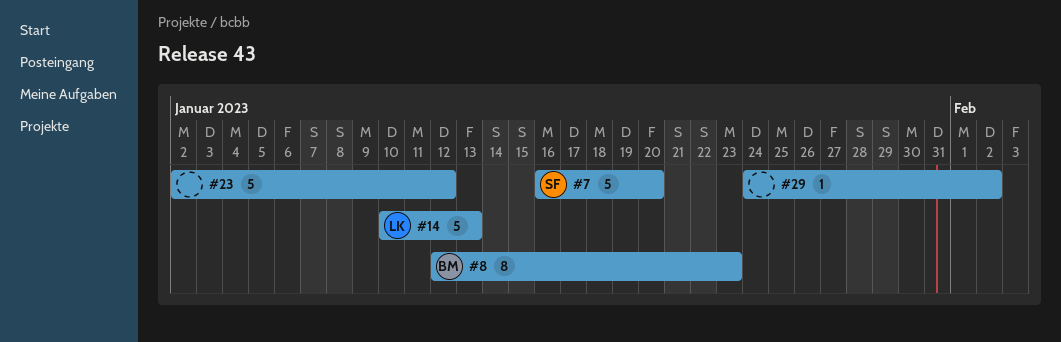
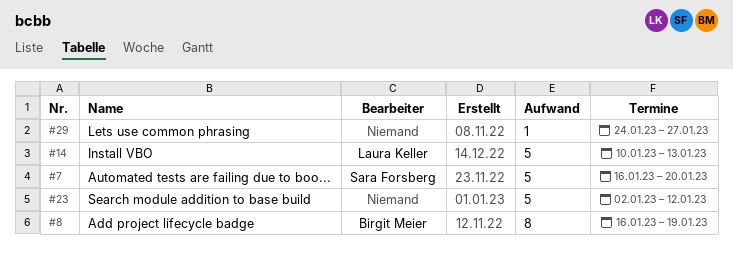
#8, start: Jan 12 -> Jan 16
#8, due: Jan 23 -> Jan 19
#29, due: Feb 2 -> Jan 27

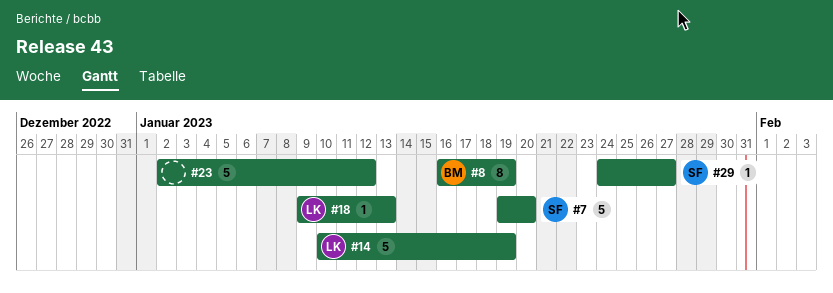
#7, start: Jan 16 -> Jan 19
#14, due: Jan 13 -> Jan 19
#18: none -> present
#29, owner: none -> Sara Forsberg

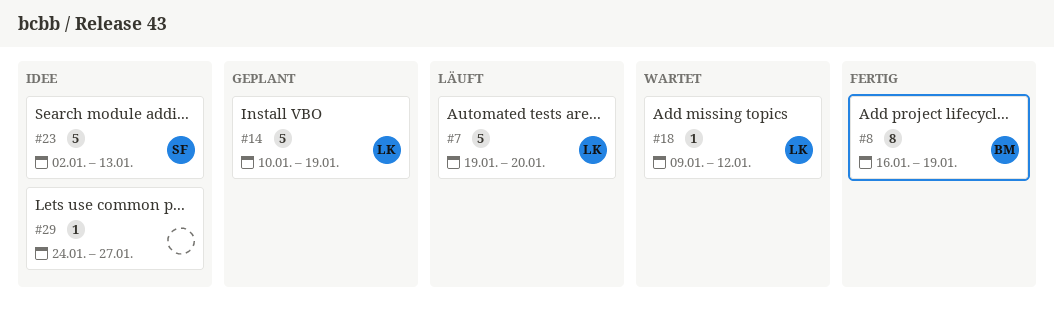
#7, owner: SF -> LK
#18, due: Jan 13 -> Jan 12
#23, owner: none -> SF
#23, due: Jan 12 -> Jan 13
#29, owner: SF -> none

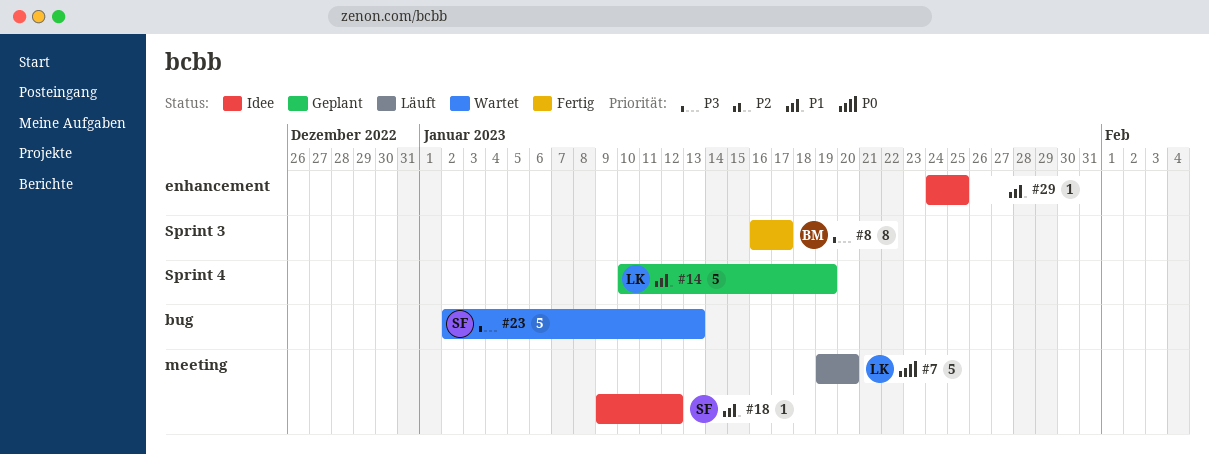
#8, due: Jan 19 -> Jan 17
#18, status: Wartet -> Idee
#18, owner: LK -> SF
#23, status: Idee -> Wartet
#29, due: Jan 27 -> Jan 25

